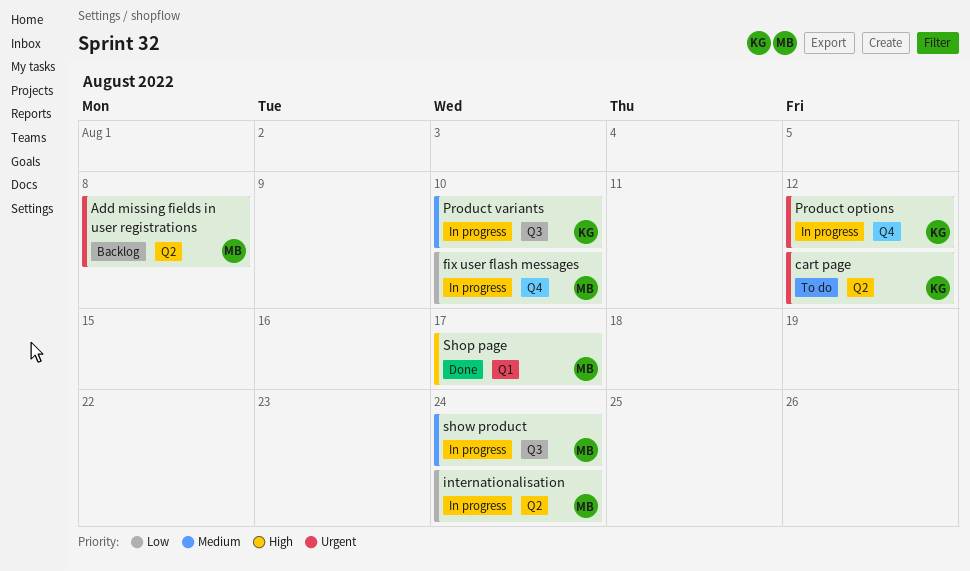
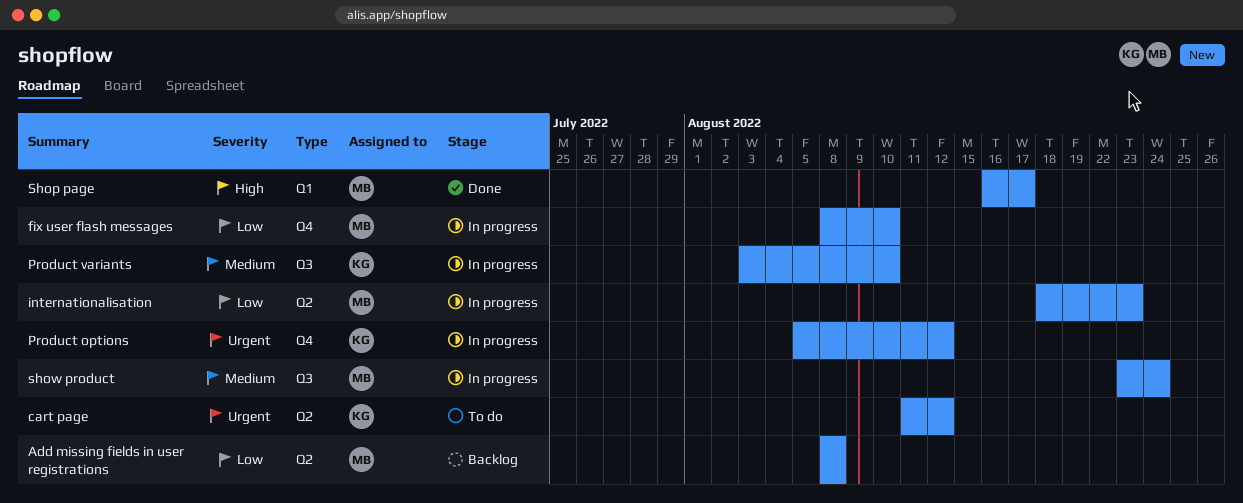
Add missing fields in user registrations, priority: Urgent -> Low
internationalisation, due: Aug 24 -> Aug 23

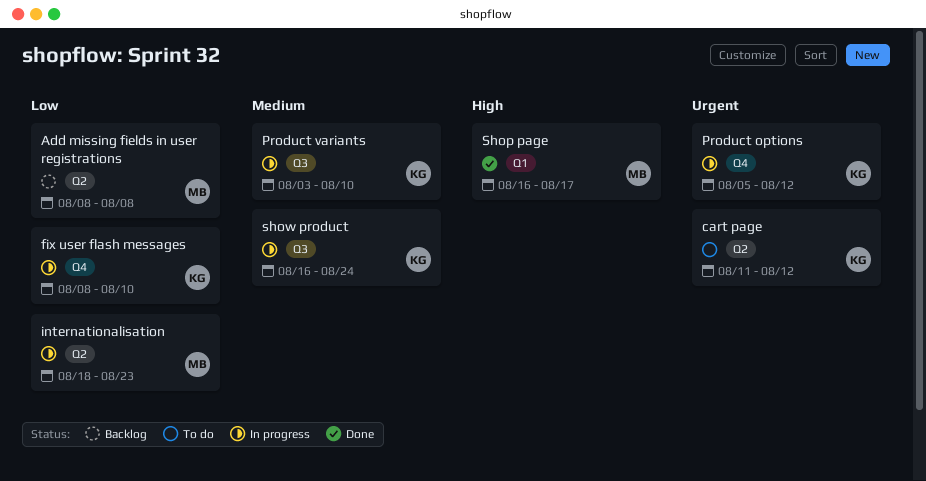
fix user flash messages, owner: MB -> KG
show product, owner: MB -> KG
show product, start: Aug 23 -> Aug 16

